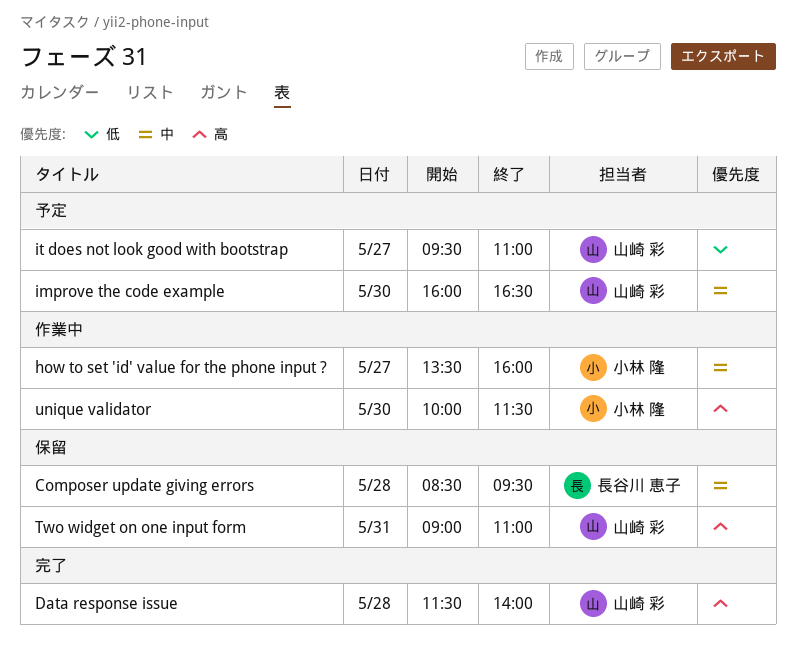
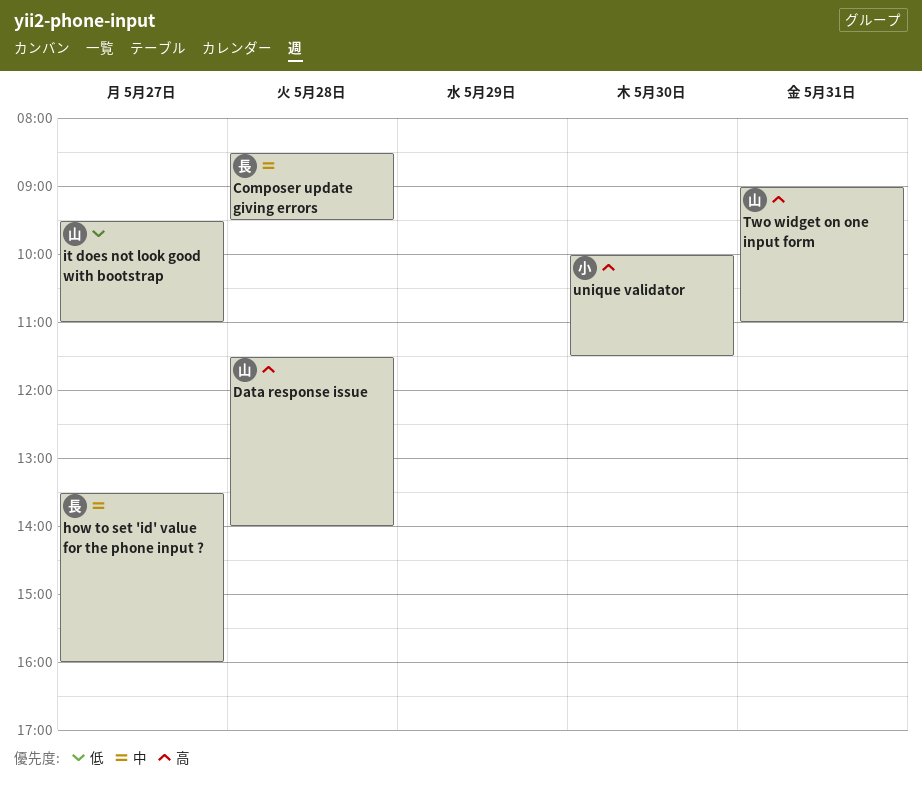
how to set 'id' value for the phone input ?, owner: 小林 隆 -> 長谷川 恵子
improve the code example: present -> none

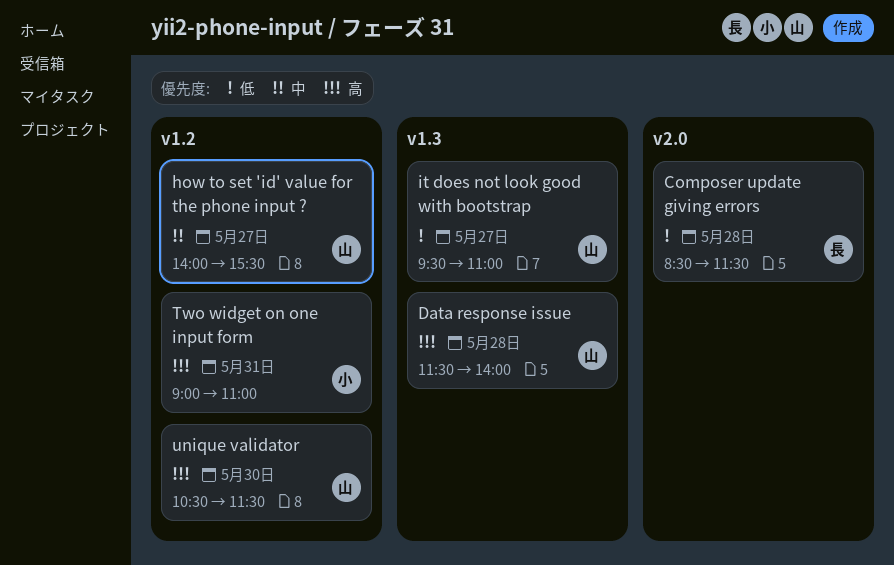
Composer update giving errors, priority: 中 -> 低
Composer update giving errors, ends: 09:30 -> 11:30
how to set 'id' value for the phone input ?, owner: 長 -> 山
how to set 'id' value for the phone input ?, begins: 13:30 -> 14:00
how to set 'id' value for the phone input ?, ends: 16:00 -> 15:30
Two widget on one input form, owner: 山 -> 小
unique validator, owner: 小 -> 山
unique validator, begins: 10:00 -> 10:30

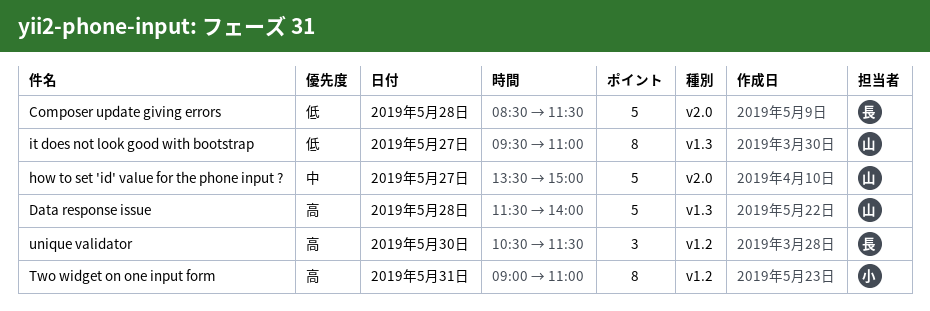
how to set 'id' value for the phone input ?, label: v1.2 -> v2.0
how to set 'id' value for the phone input ?, begins: 14:00 -> 13:30
how to set 'id' value for the phone input ?, ends: 15:30 -> 15:00
unique validator, owner: 山 -> 長

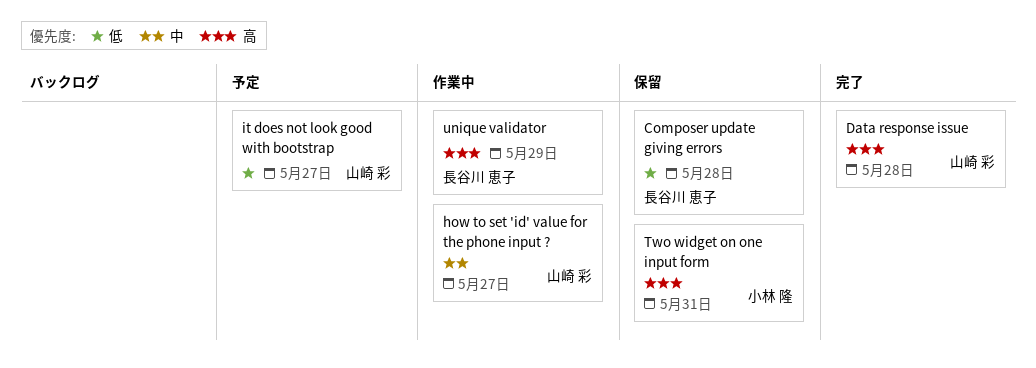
unique validator, day: May 30 -> May 29

